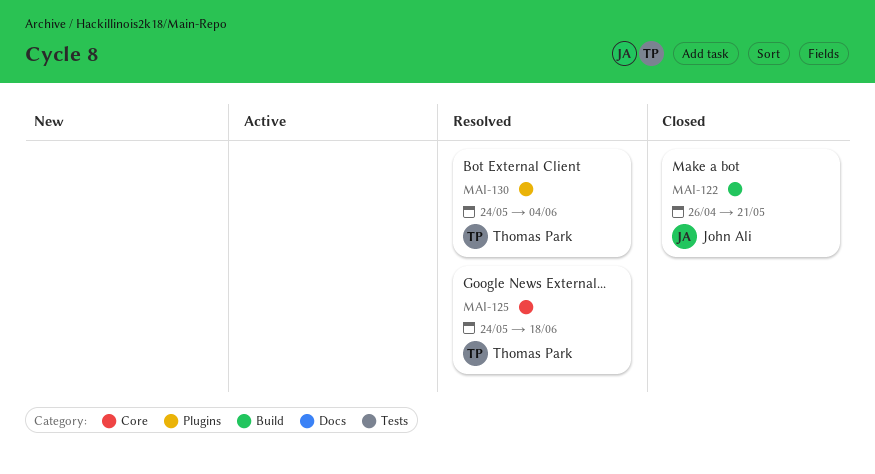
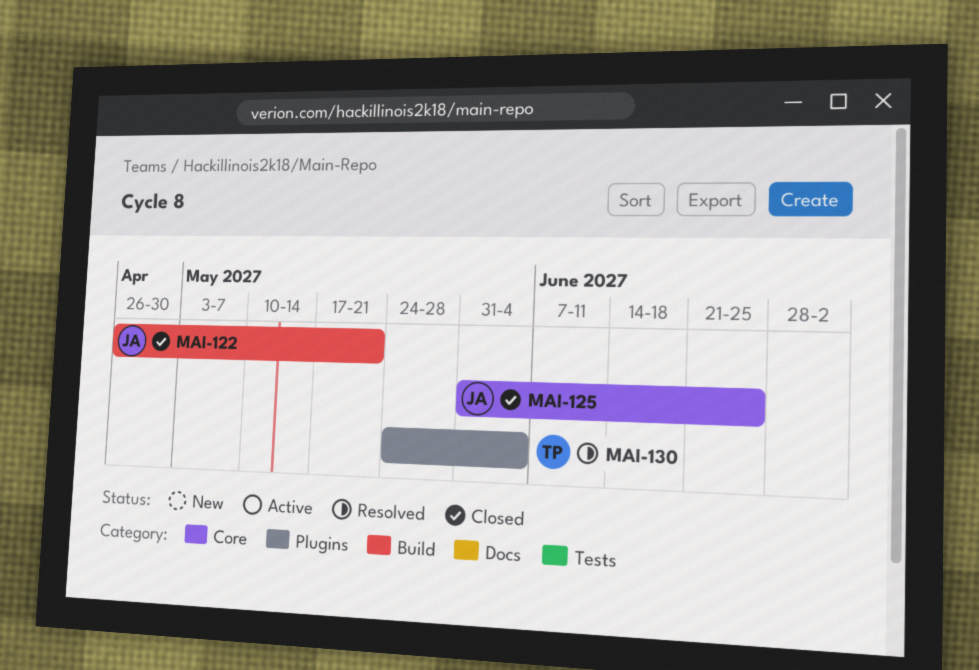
MAI-125, status: Resolved -> Closed
MAI-125, owner: Thomas Park -> John Ali
MAI-125, start: May 24 -> May 31
MAI-125, due: Jun 18 -> Jun 25

